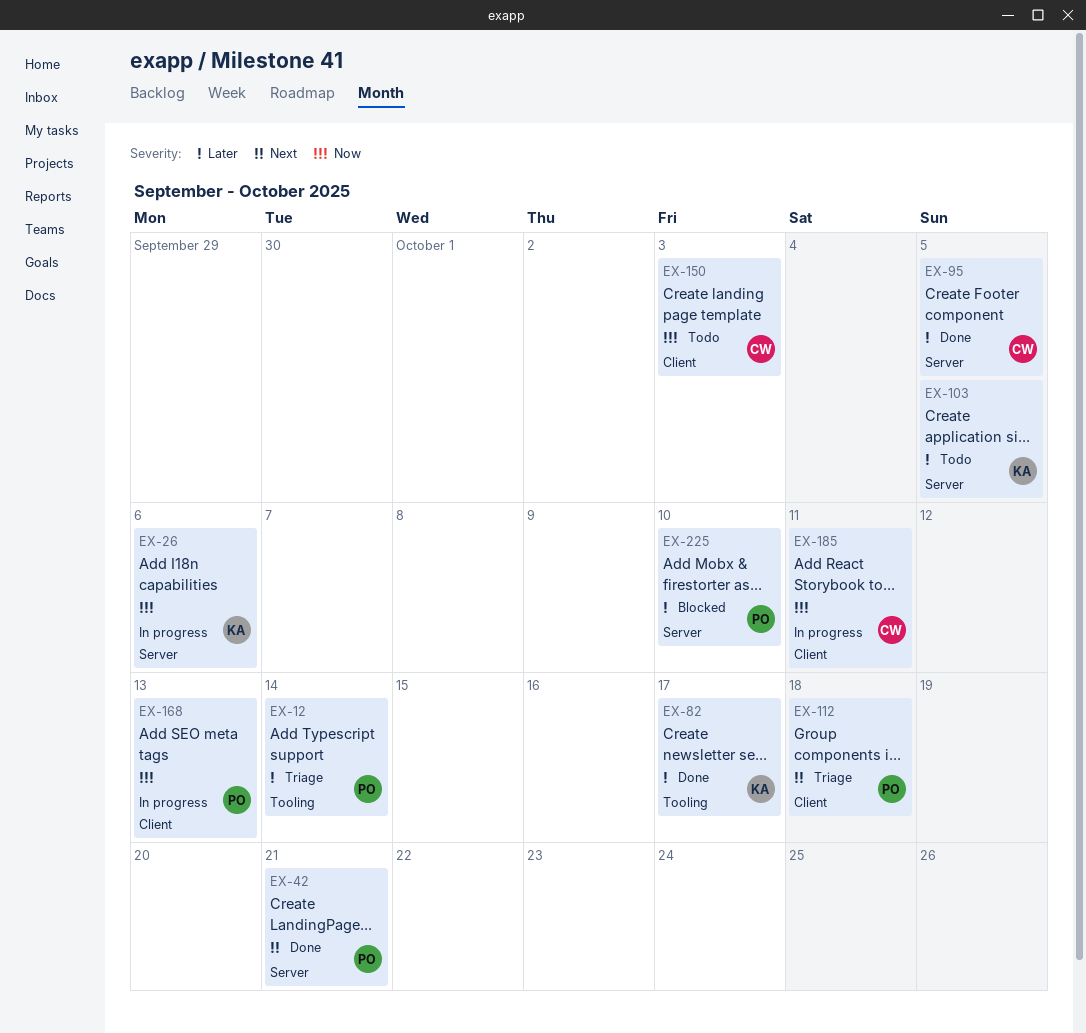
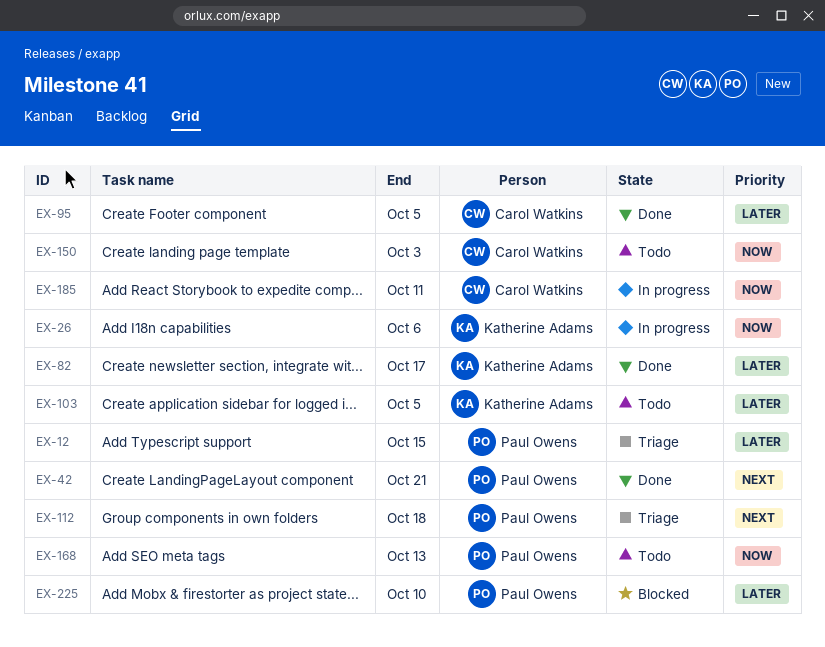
EX-12, due: Oct 14 -> Oct 15
EX-168, status: In progress -> Todo

